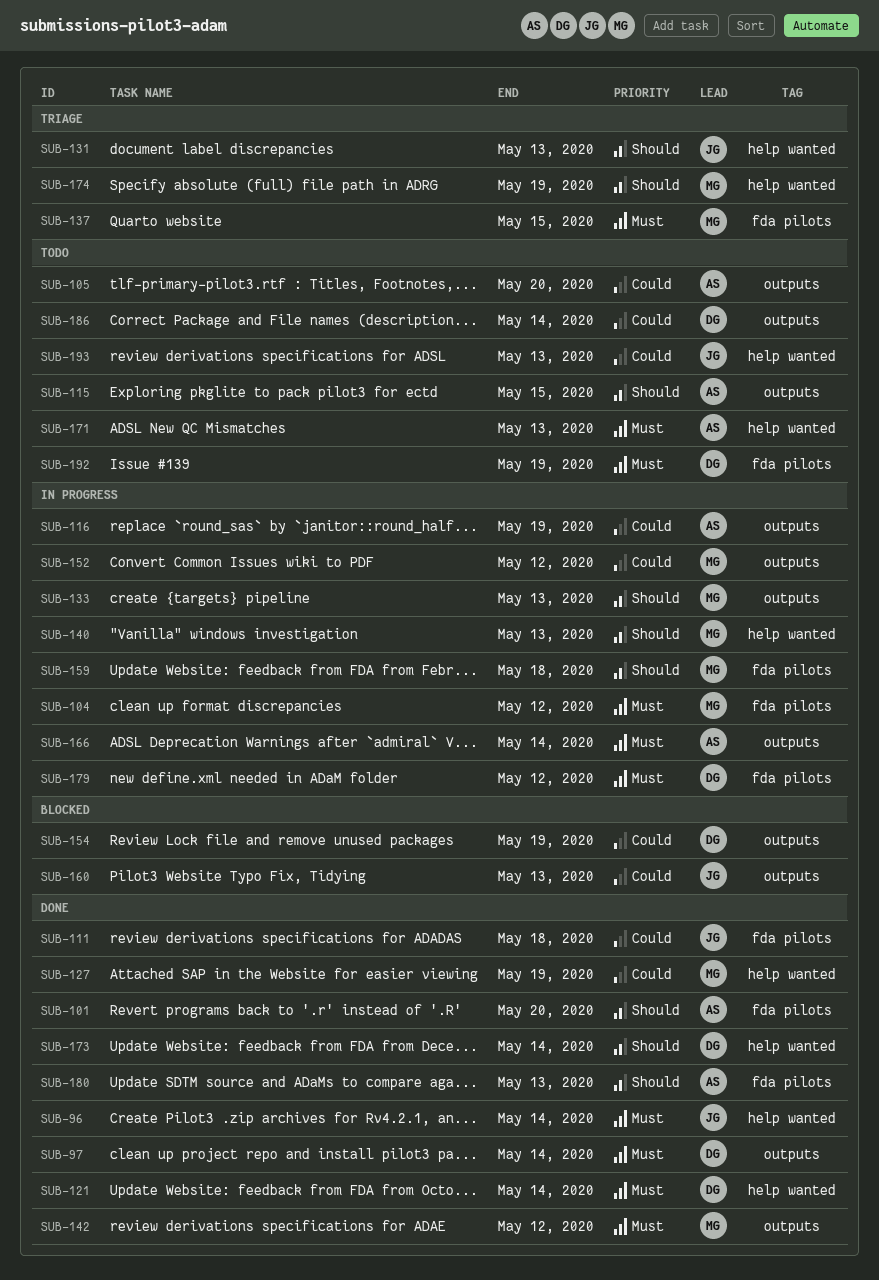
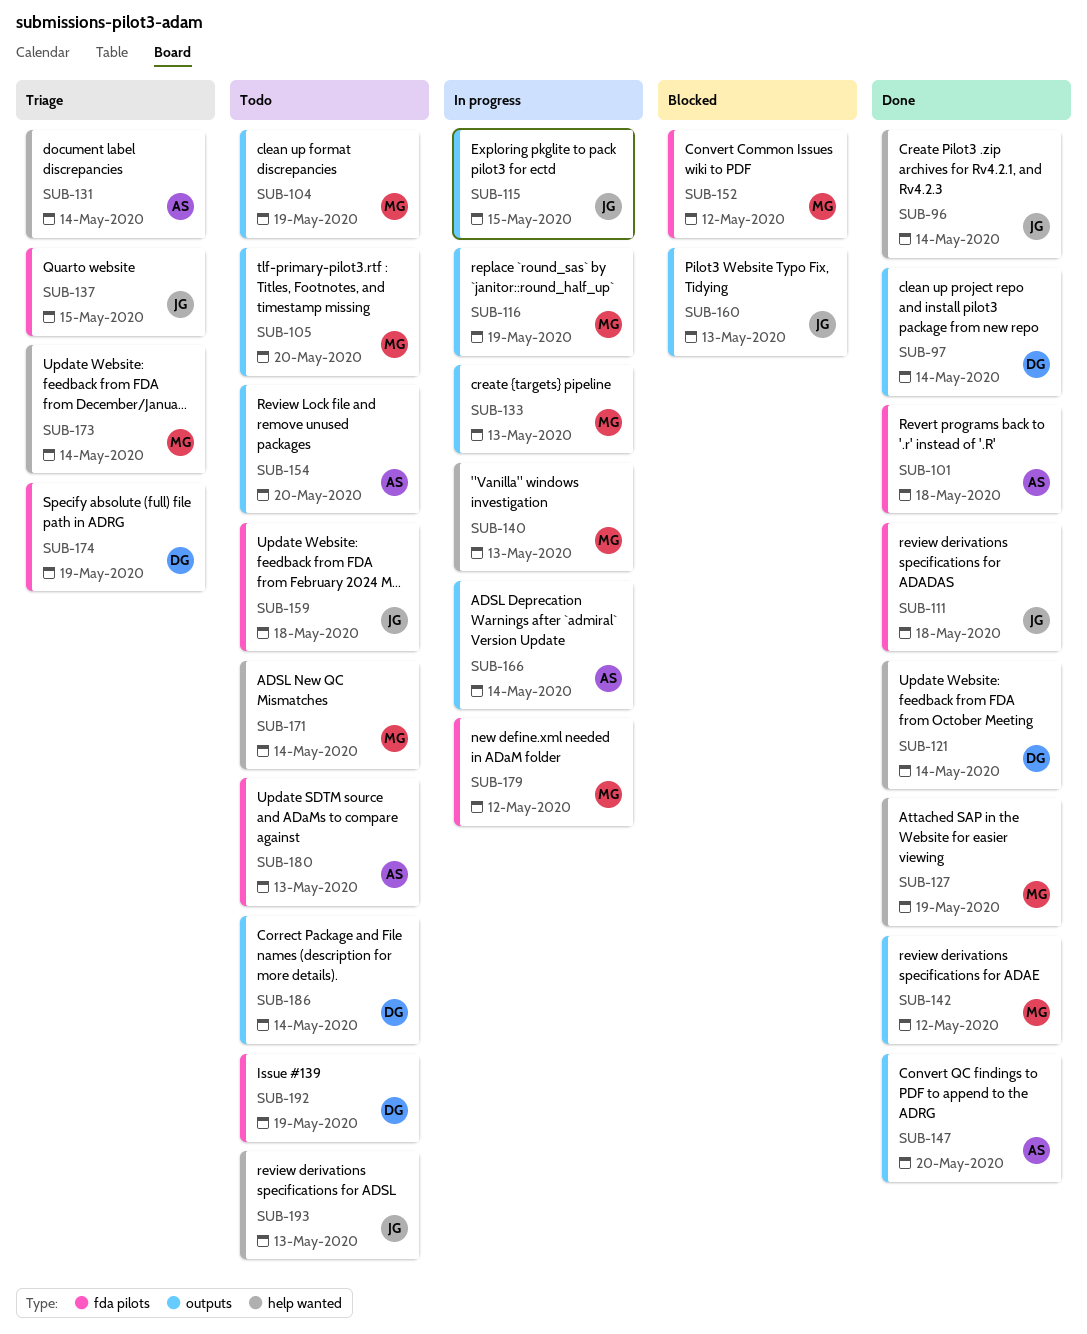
SUB-101, due: May 20 -> May 18
SUB-104, status: In progress -> Todo
SUB-104, label: fda pilots -> outputs
SUB-104, due: May 12 -> May 19
SUB-105, owner: AS -> MG
SUB-115, status: Todo -> In progress
SUB-115, owner: AS -> JG
SUB-116, owner: AS -> MG
SUB-131, owner: JG -> AS
SUB-131, due: May 13 -> May 14
SUB-137, owner: MG -> JG
SUB-147: none -> present
SUB-152, status: In progress -> Blocked
SUB-152, label: outputs -> fda pilots
SUB-154, status: Blocked -> Todo
SUB-154, owner: DG -> AS
SUB-154, due: May 19 -> May 20
SUB-159, status: In progress -> Todo
SUB-159, owner: MG -> JG
SUB-171, owner: AS -> MG
SUB-171, due: May 13 -> May 14
SUB-173, status: Done -> Triage
SUB-173, owner: DG -> MG
SUB-174, owner: MG -> DG
SUB-174, label: help wanted -> fda pilots
SUB-179, owner: DG -> MG
SUB-180, status: Done -> Todo

